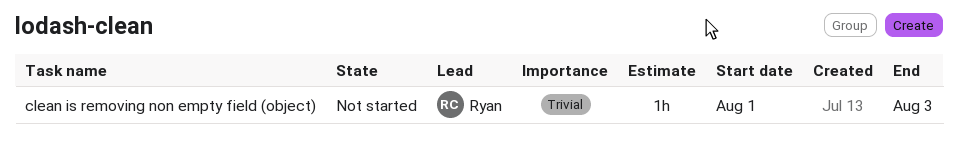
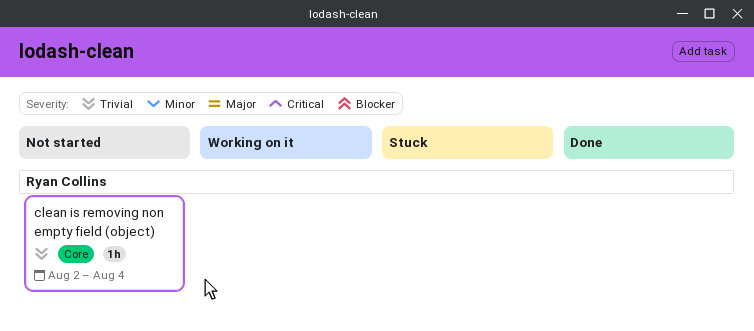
clean is removing non empty field (object), start: Aug 1 -> Aug 2
clean is removing non empty field (object), due: Aug 3 -> Aug 4

